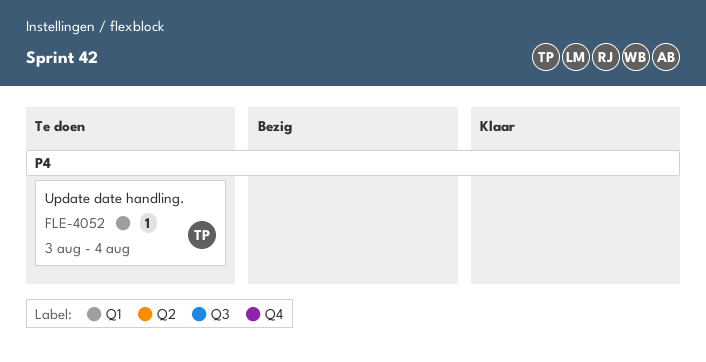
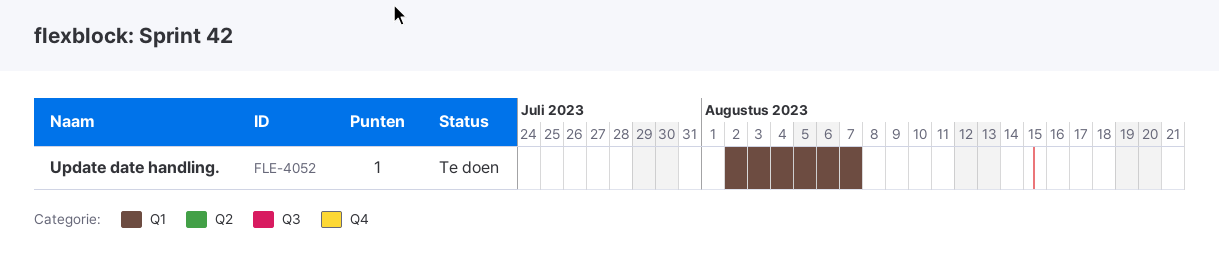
FLE-4052, start: Aug 3 -> Aug 2
FLE-4052, due: Aug 4 -> Aug 7

